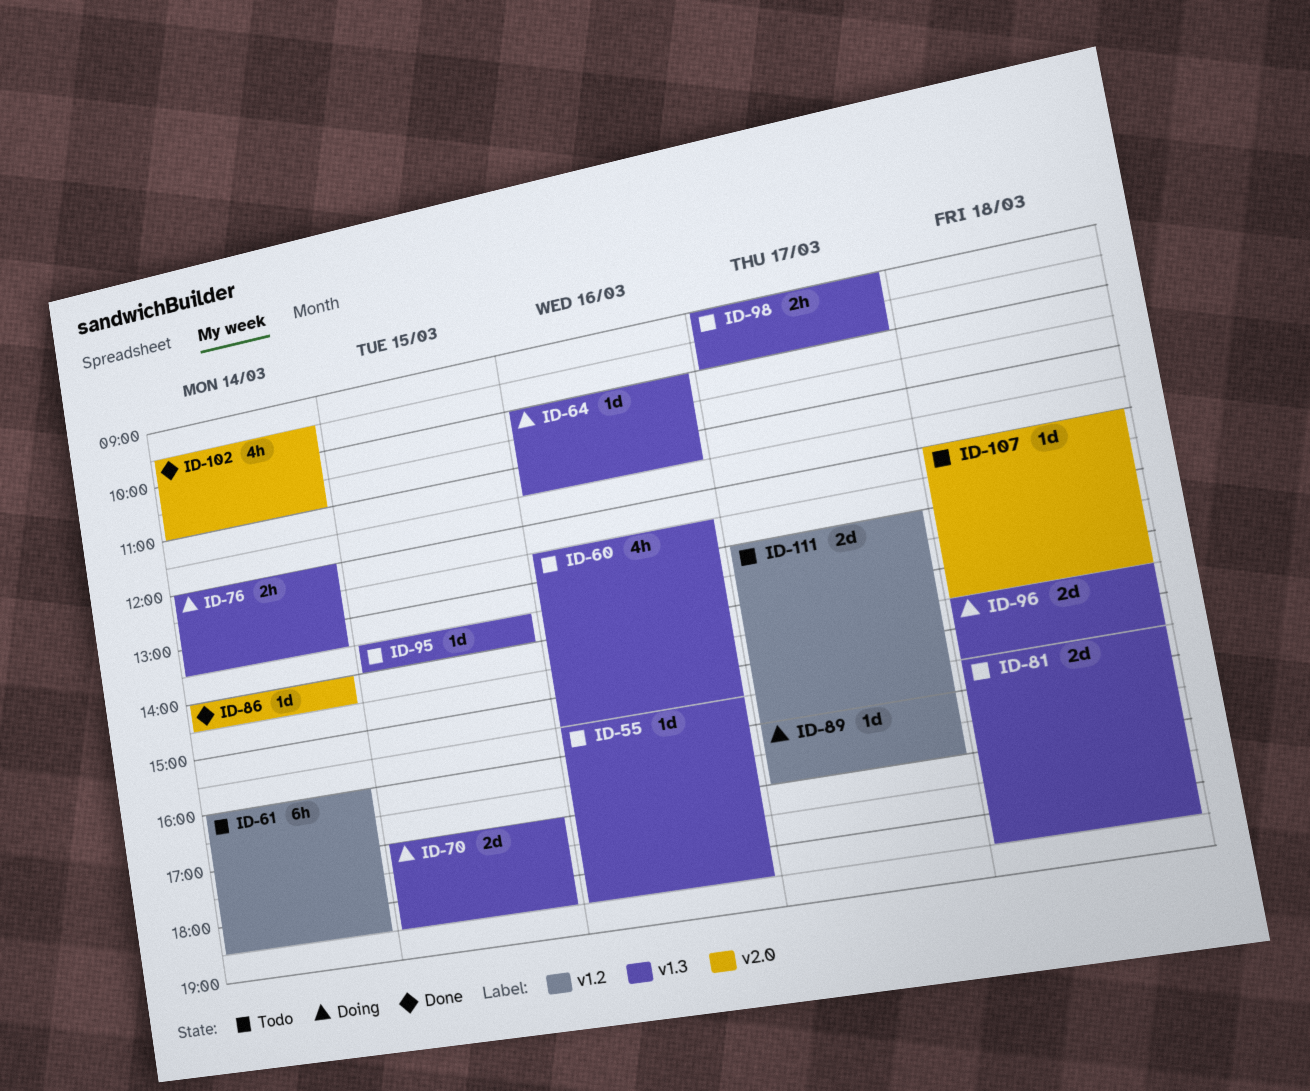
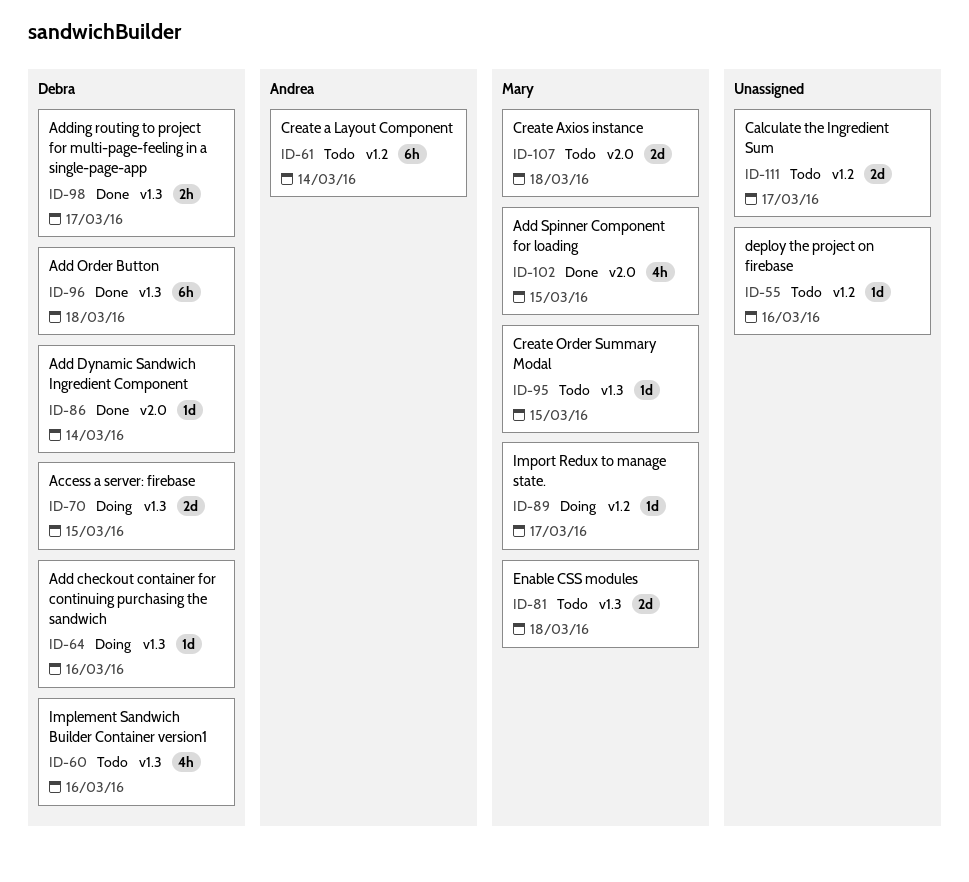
ID-55, label: v1.3 -> v1.2
ID-76: present -> none
ID-96, status: Doing -> Done
ID-96, estimate: 2d -> 6h
ID-98, status: Todo -> Done
ID-102, day: Mar 14 -> Mar 15
ID-107, estimate: 1d -> 2d

